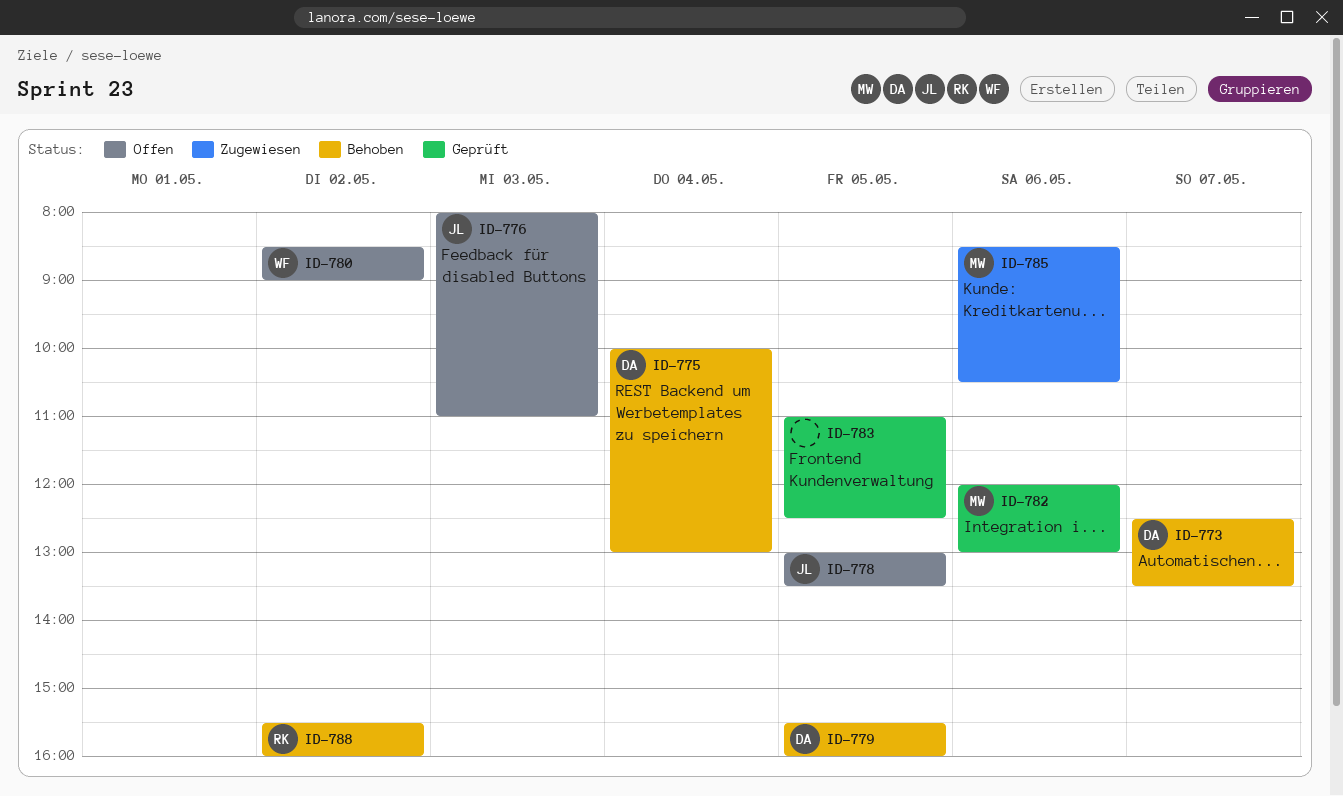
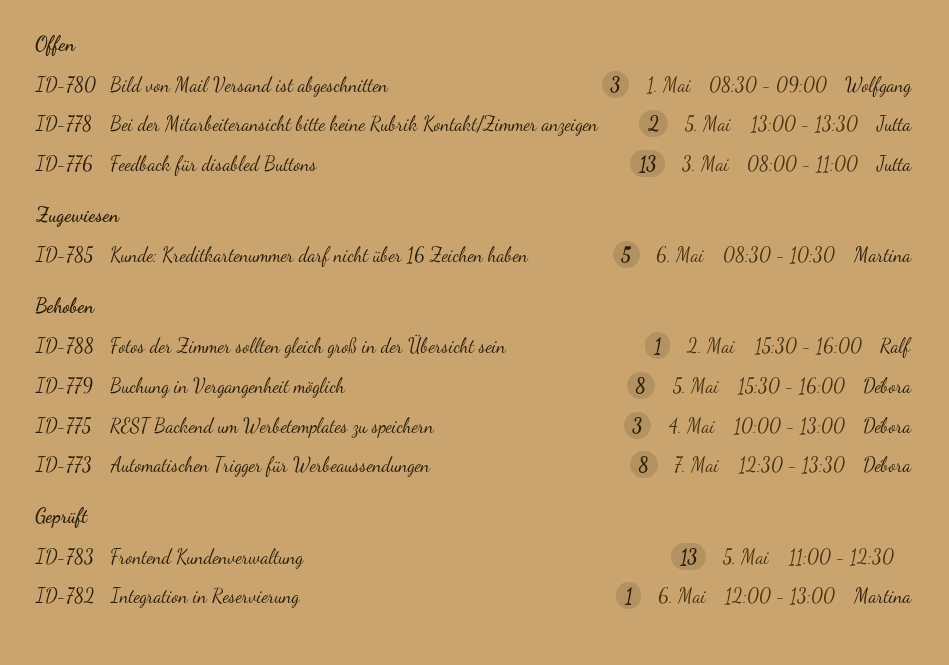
ID-780, day: May 2 -> May 1

